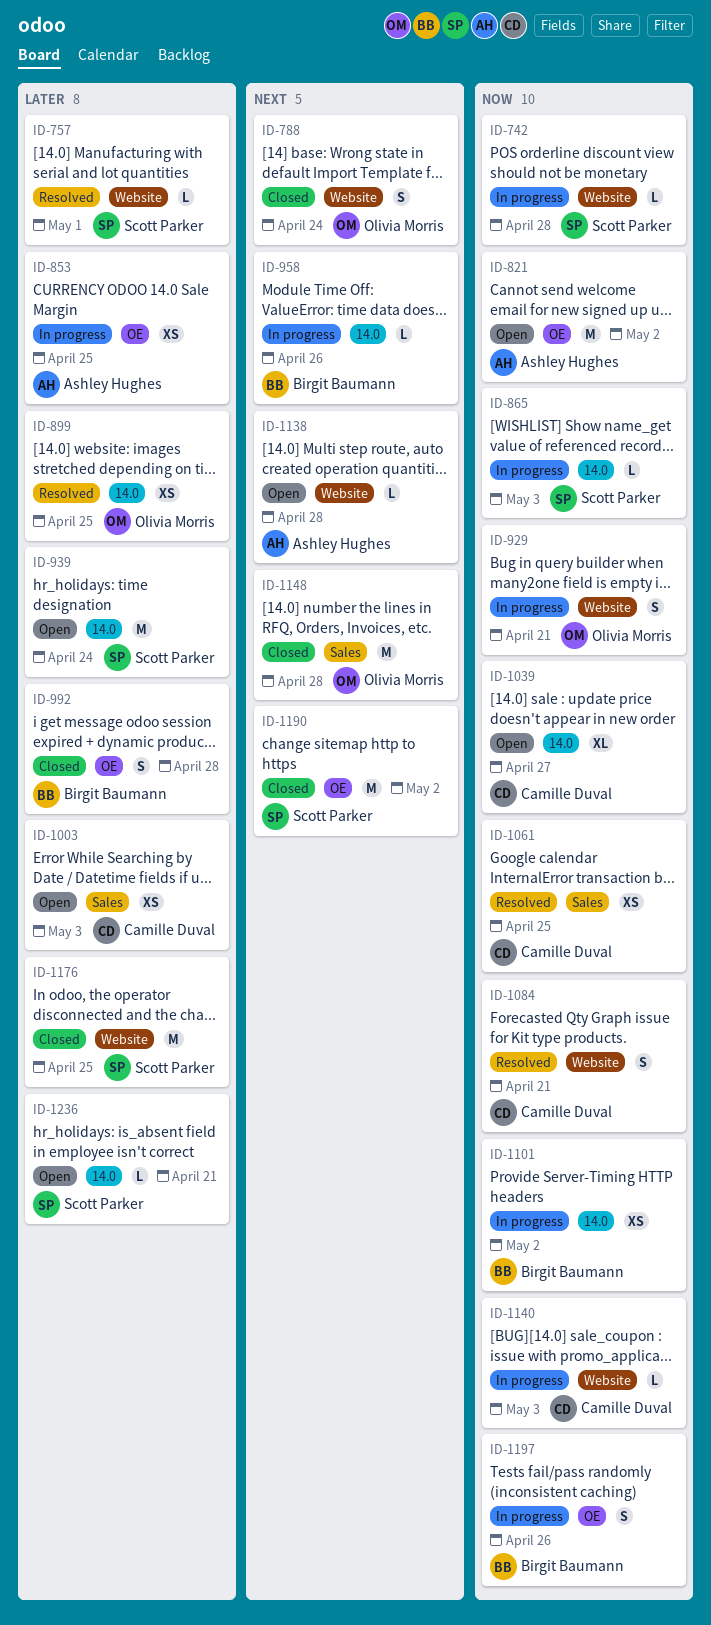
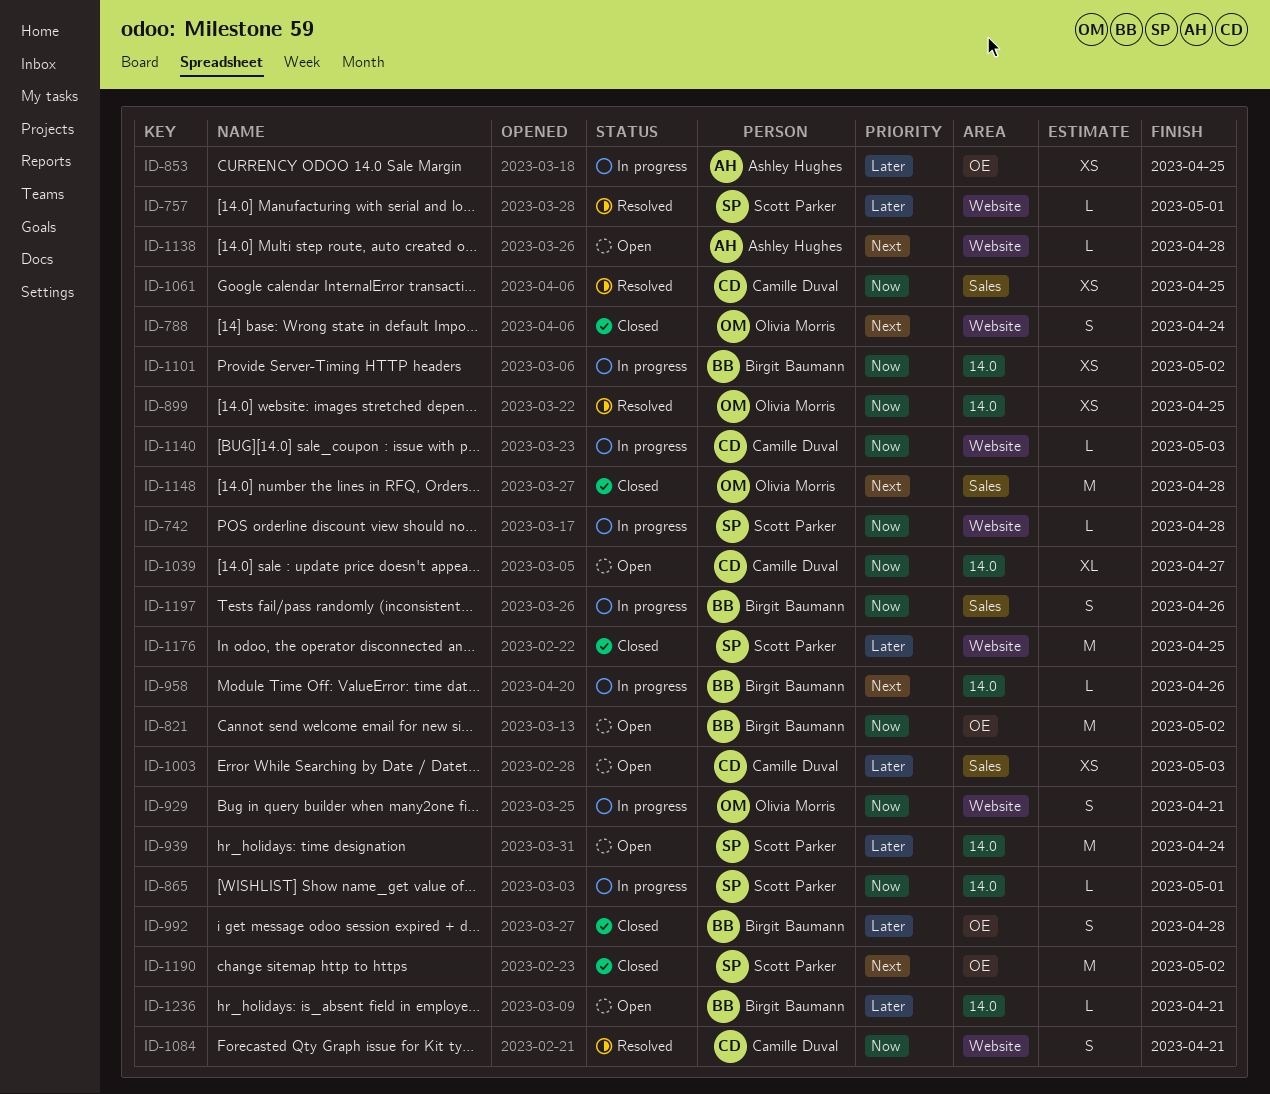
ID-821, owner: Ashley Hughes -> Birgit Baumann
ID-865, due: May 3 -> May 1
ID-899, priority: Later -> Now
ID-1197, label: OE -> Sales
ID-1236, owner: Scott Parker -> Birgit Baumann

